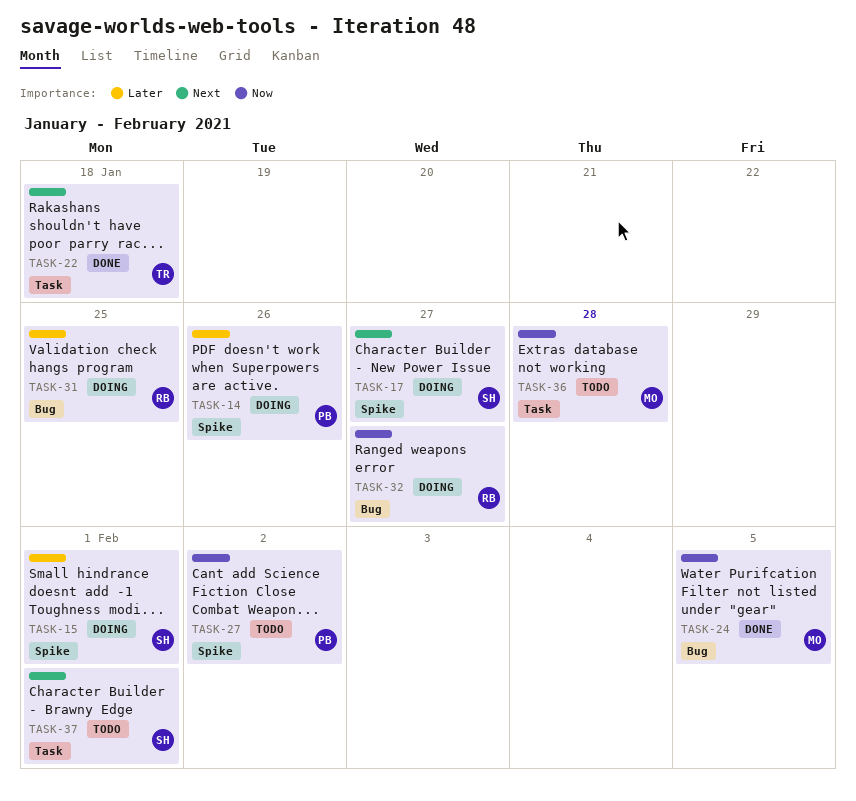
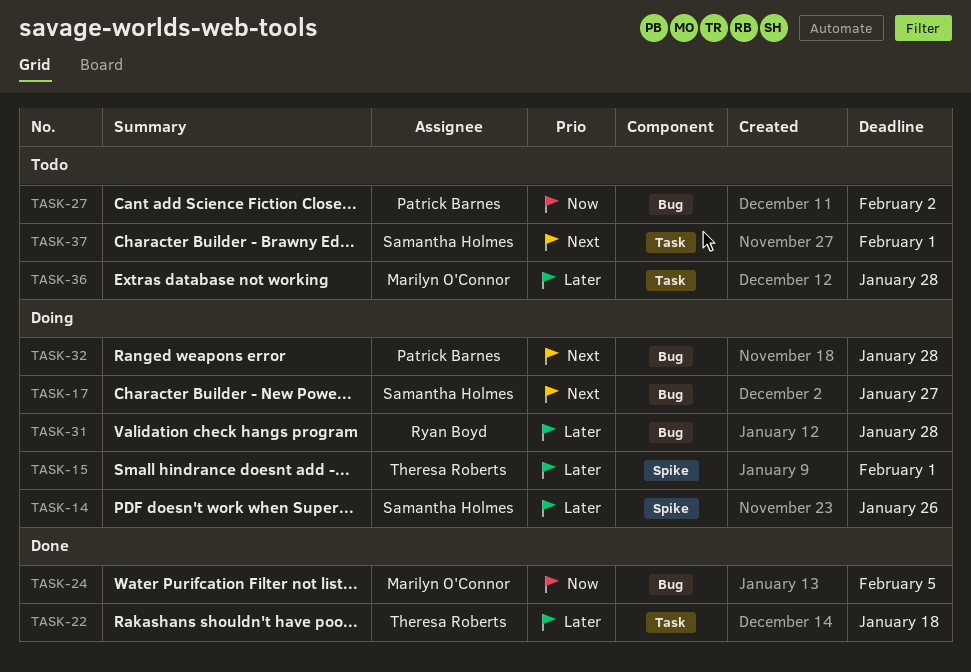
TASK-14, owner: Patrick Barnes -> Samantha Holmes
TASK-15, owner: Samantha Holmes -> Theresa Roberts
TASK-17, label: Spike -> Bug
TASK-22, priority: Next -> Later
TASK-27, label: Spike -> Bug
TASK-31, due: Jan 25 -> Jan 28
TASK-32, owner: Ryan Boyd -> Patrick Barnes
TASK-32, priority: Now -> Next
TASK-32, due: Jan 27 -> Jan 28
TASK-36, priority: Now -> Later

